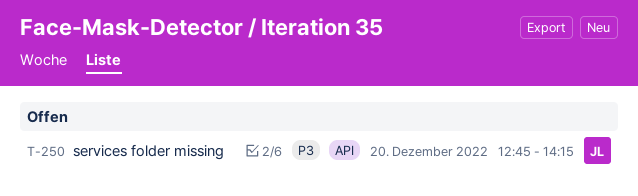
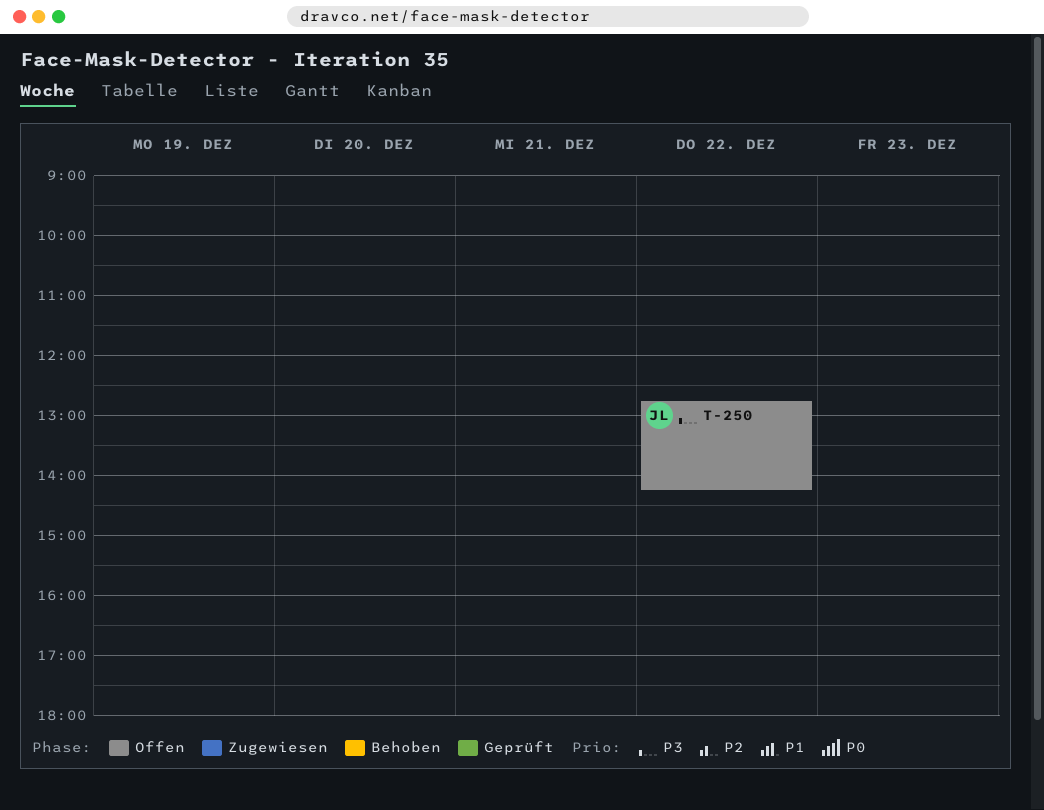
T-250, day: Dec 20 -> Dec 22

